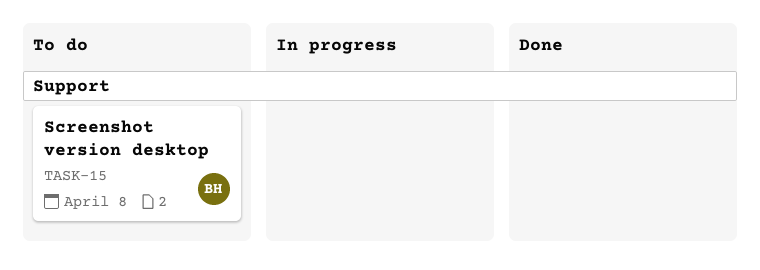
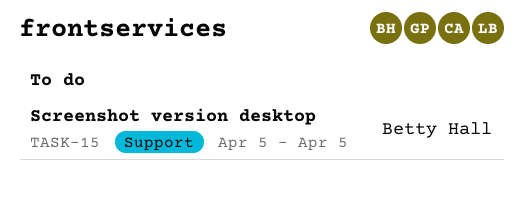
TASK-15, due: Apr 8 -> Apr 5

